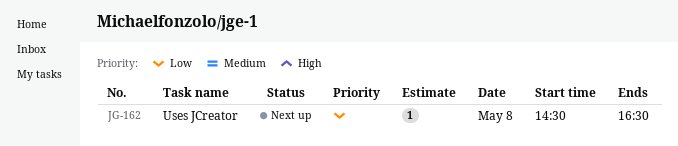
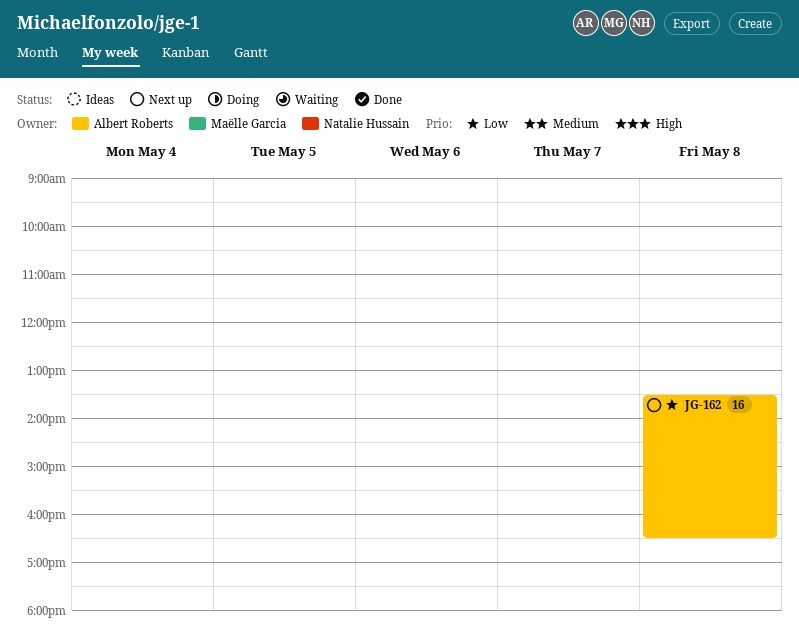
JG-162, estimate: 1 -> 16
JG-162, begins: 14:30 -> 13:30

